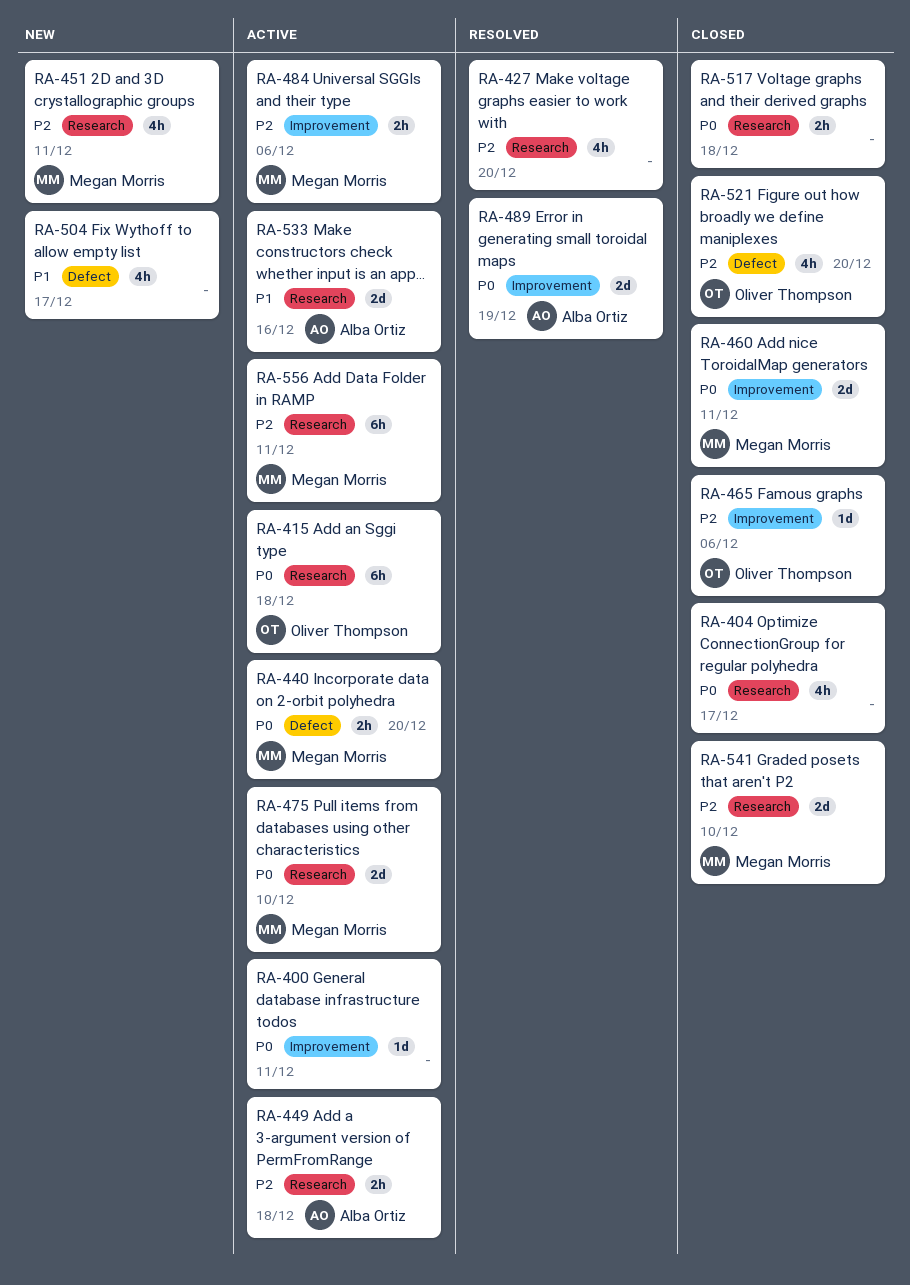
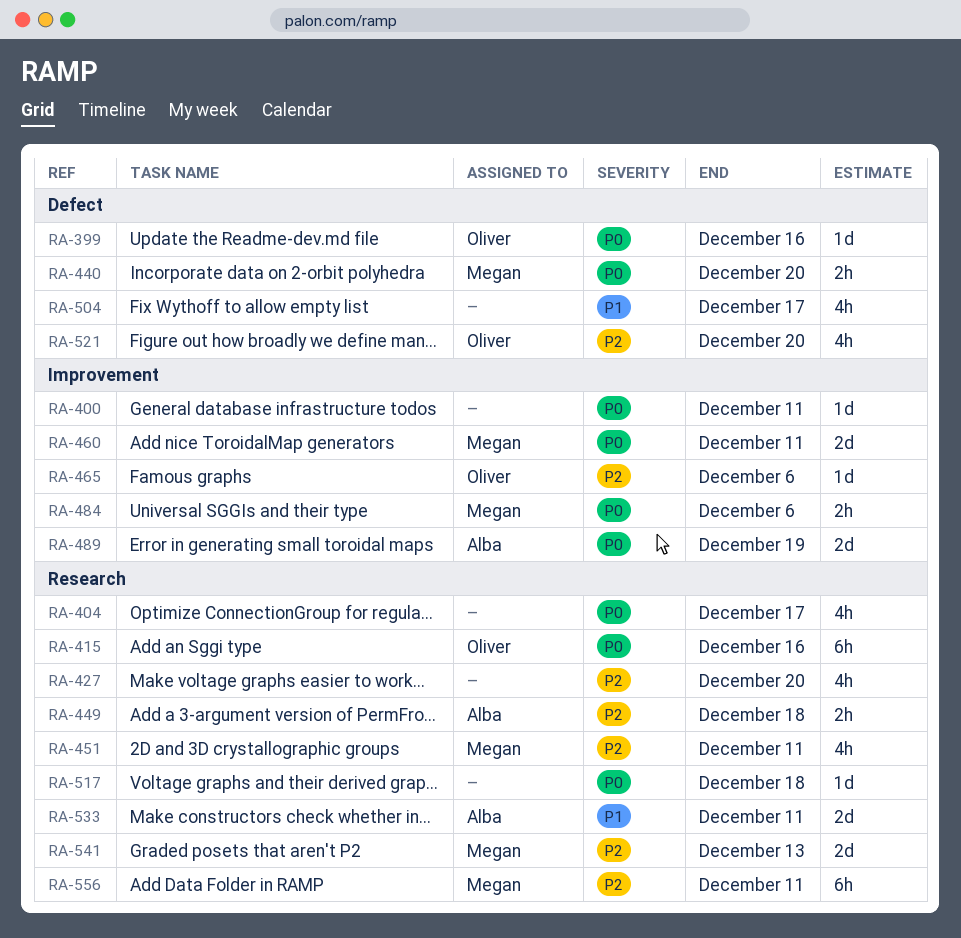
RA-399: none -> present
RA-415, due: Dec 18 -> Dec 16
RA-475: present -> none
RA-484, priority: P2 -> P0
RA-517, estimate: 2h -> 1d
RA-533, due: Dec 16 -> Dec 11
RA-541, due: Dec 10 -> Dec 13

